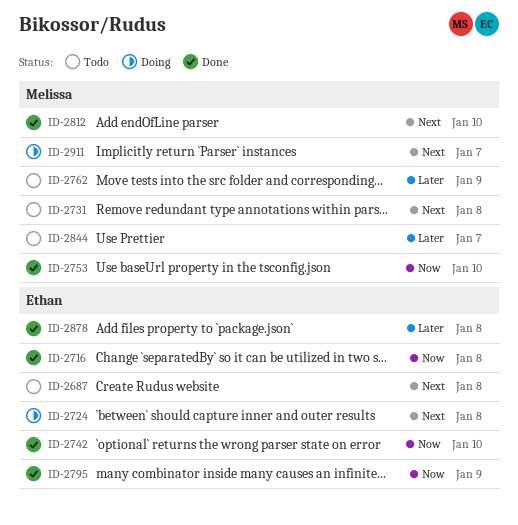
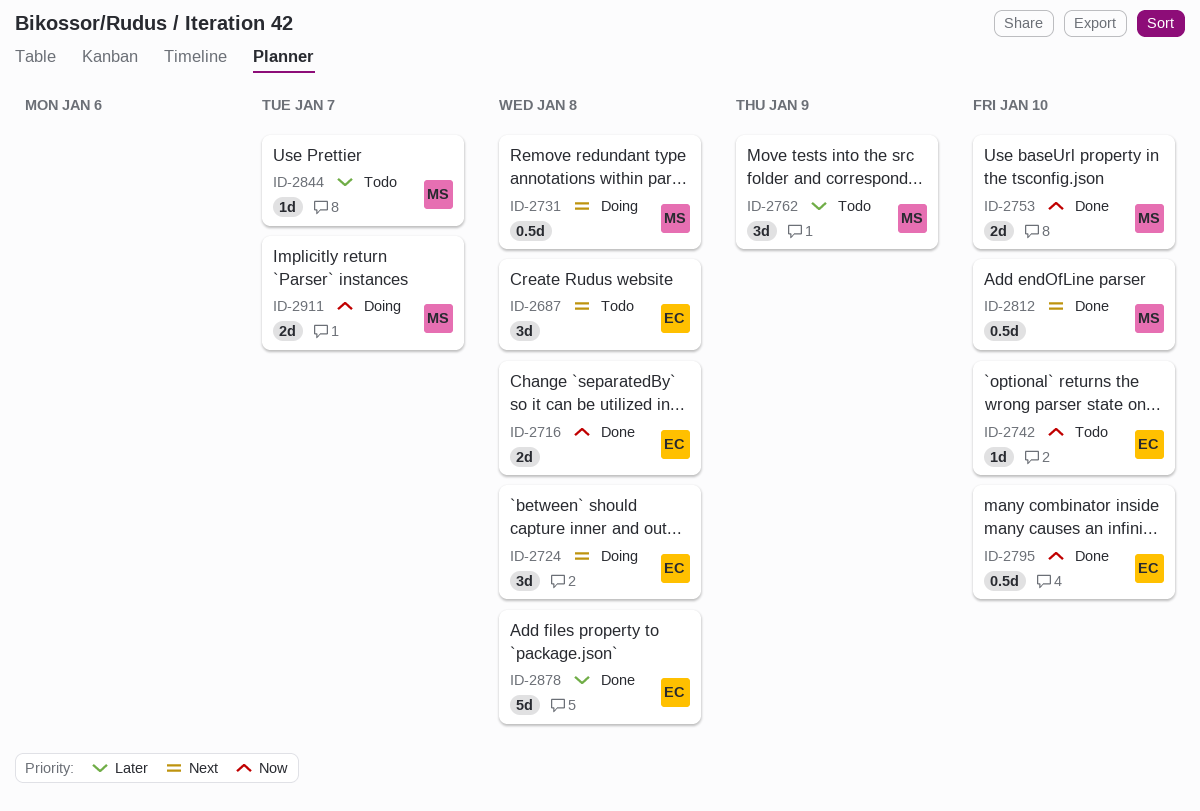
ID-2731, status: Todo -> Doing
ID-2742, status: Done -> Todo
ID-2795, due: Jan 9 -> Jan 10
ID-2911, priority: Next -> Now

